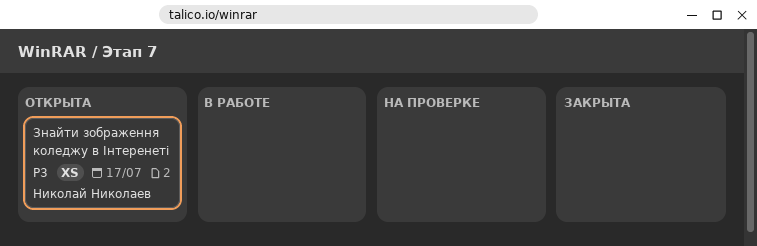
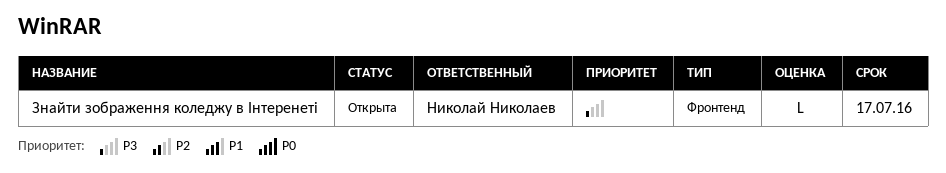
Знайти зображення коледжу в Інтеренеті, estimate: XS -> L

